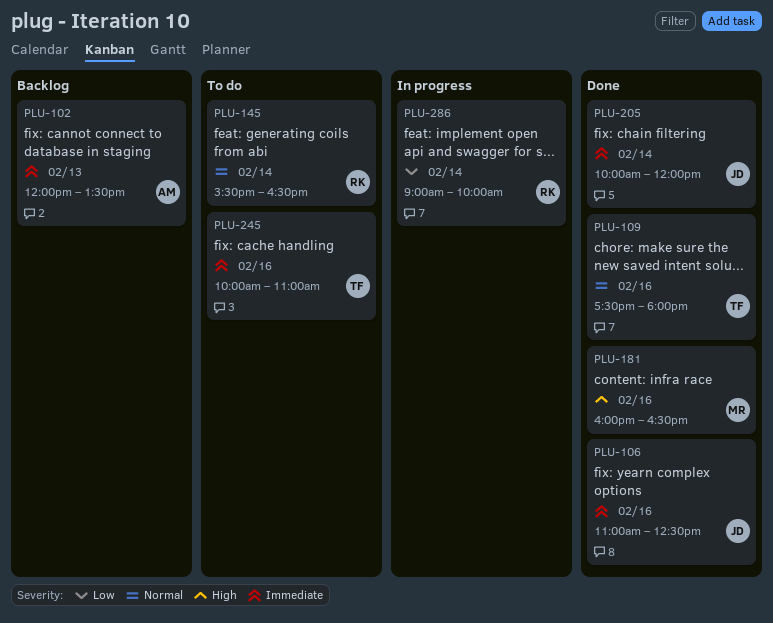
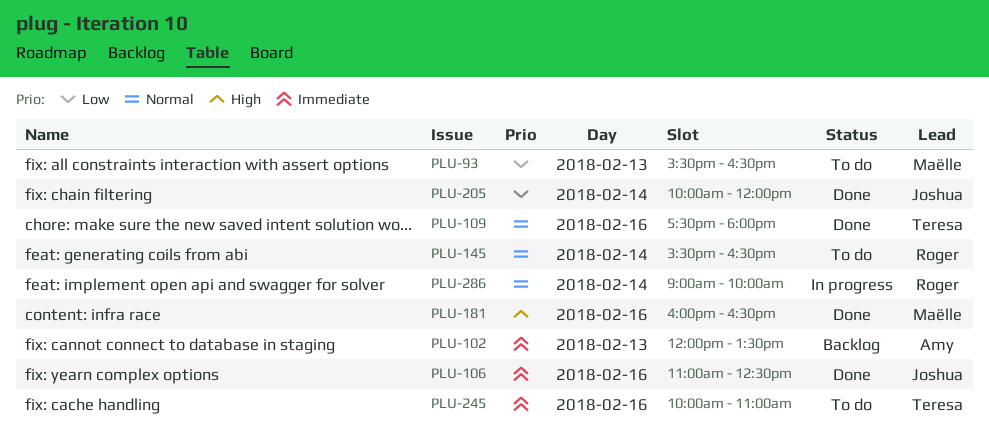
PLU-93: none -> present
PLU-205, priority: Immediate -> Low
PLU-286, priority: Low -> Normal

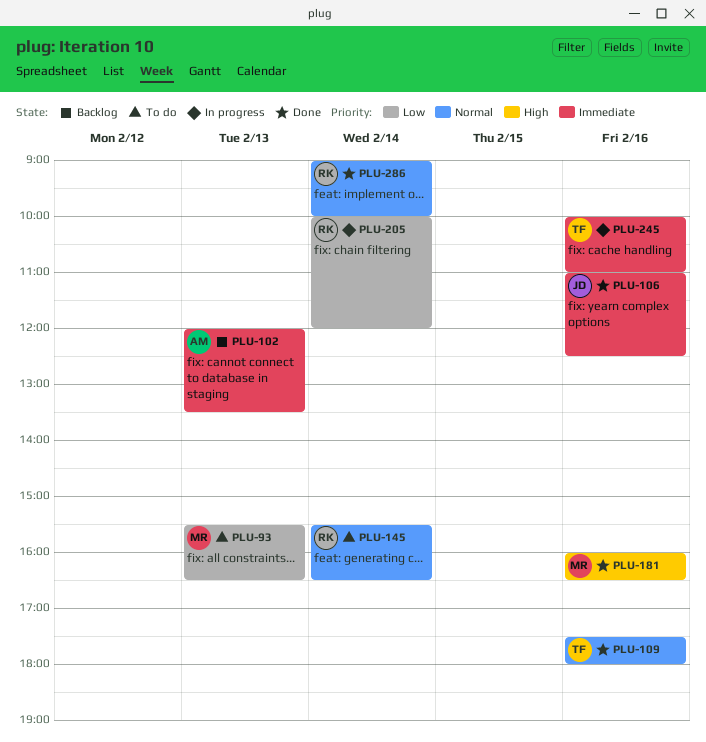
PLU-205, status: Done -> In progress
PLU-205, owner: Joshua -> Roger
PLU-245, status: To do -> In progress
PLU-286, status: In progress -> Done

